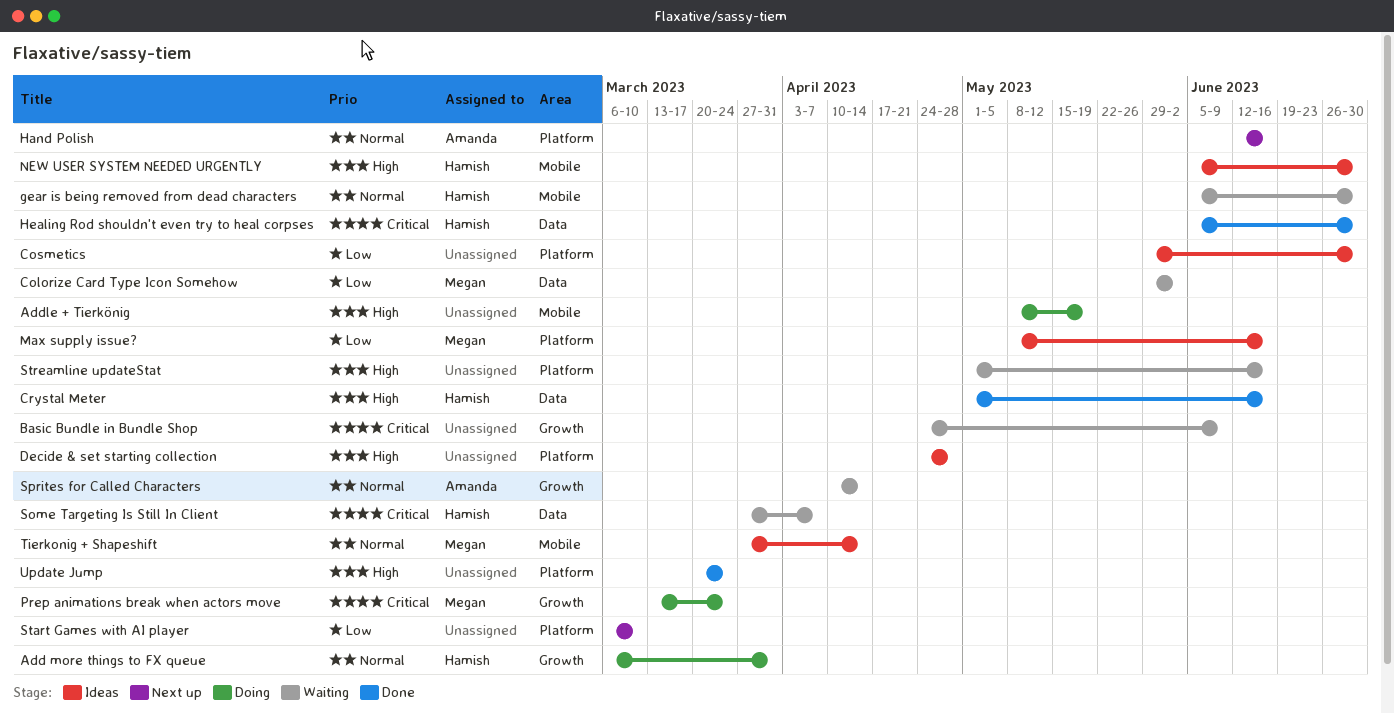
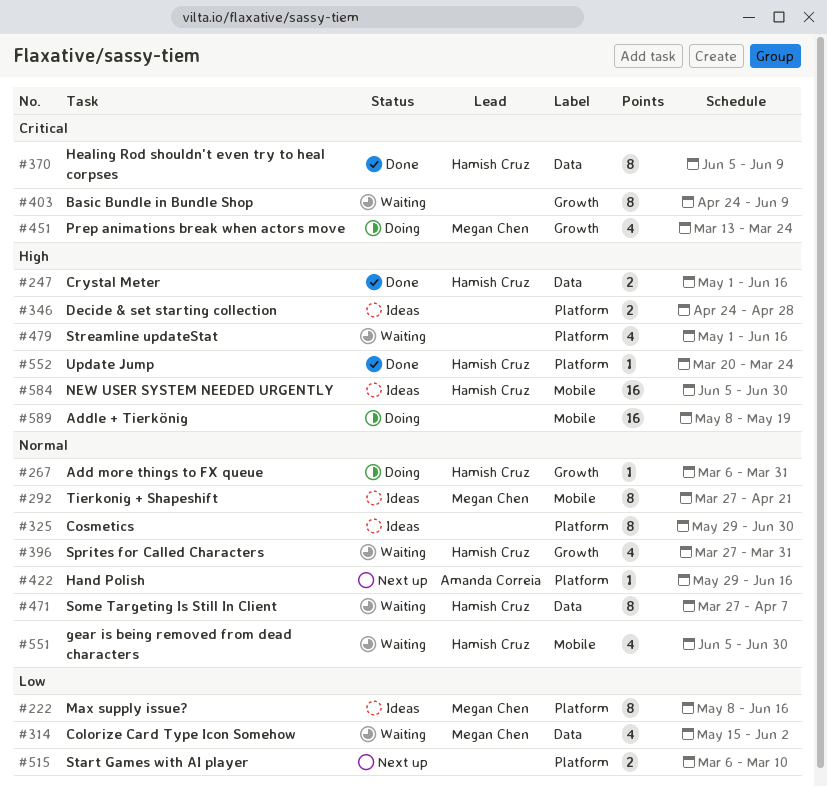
Colorize Card Type Icon Somehow, start: May 29 -> May 15
Cosmetics, priority: Low -> Normal
Hand Polish, start: Jun 12 -> May 29
Healing Rod shouldn't even try to heal corpses, due: Jun 30 -> Jun 9
Some Targeting Is Still In Client, priority: Critical -> Normal
Sprites for Called Characters, owner: Amanda Correia -> Hamish Cruz
Sprites for Called Characters, start: Apr 10 -> Mar 27
Sprites for Called Characters, due: Apr 14 -> Mar 31
Tierkonig + Shapeshift, due: Apr 14 -> Apr 21
Update Jump, owner: none -> Hamish Cruz

